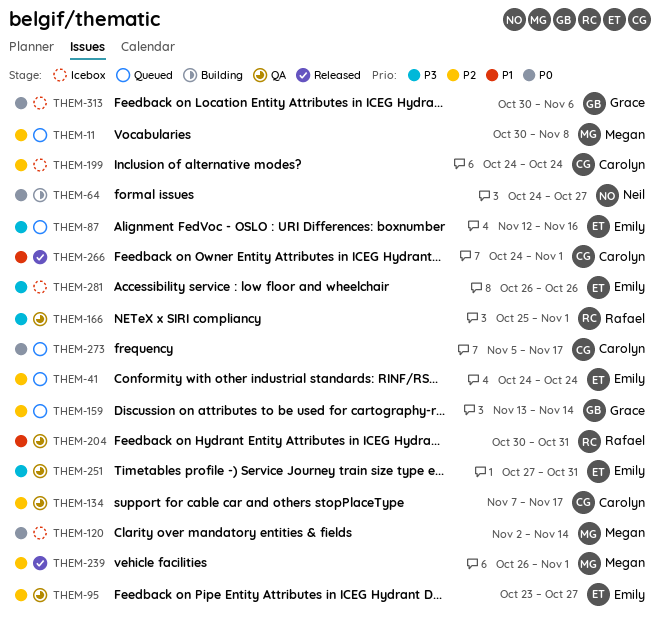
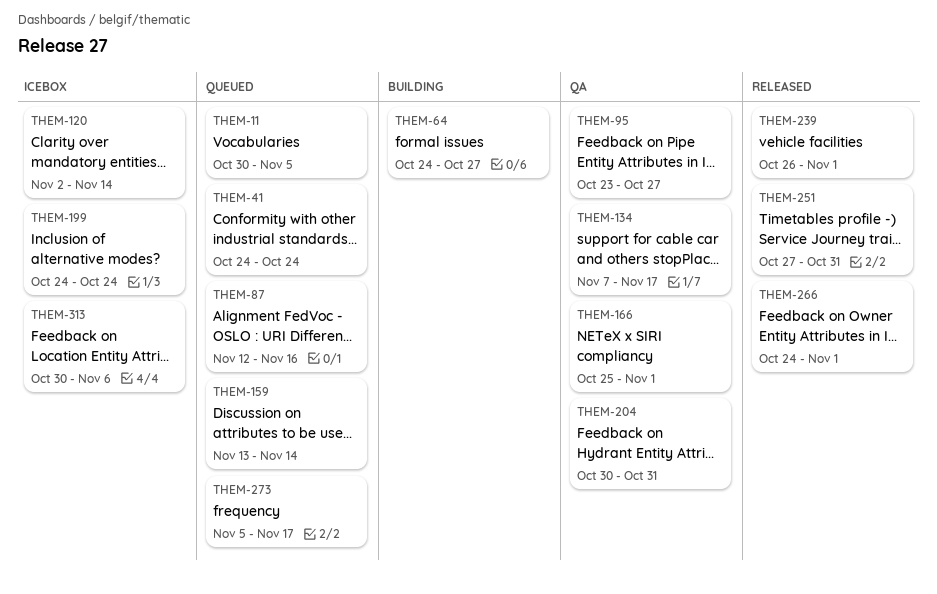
THEM-11, due: Nov 8 -> Nov 5
THEM-251, status: QA -> Released
THEM-281: present -> none

